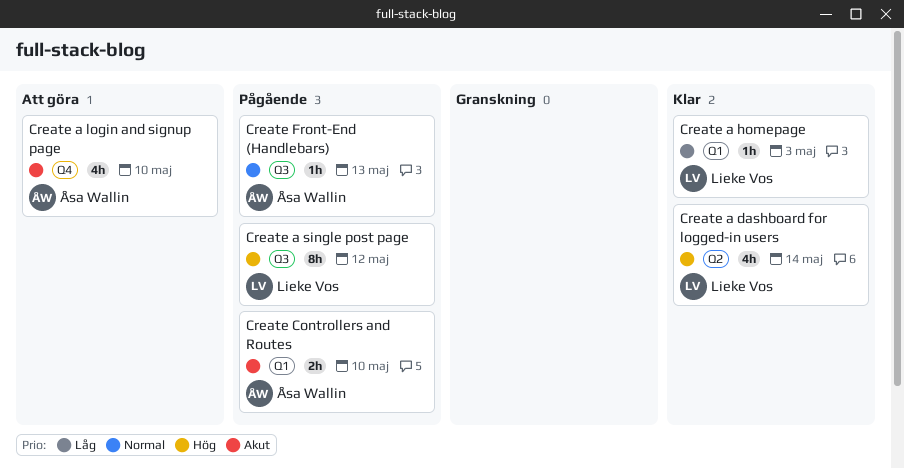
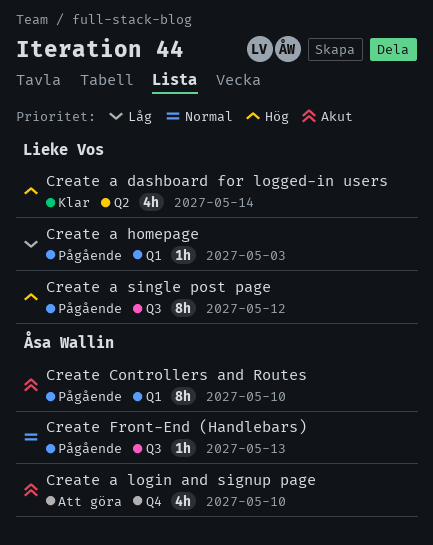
Create a homepage, status: Klar -> Pågående
Create Controllers and Routes, estimate: 2h -> 8h

